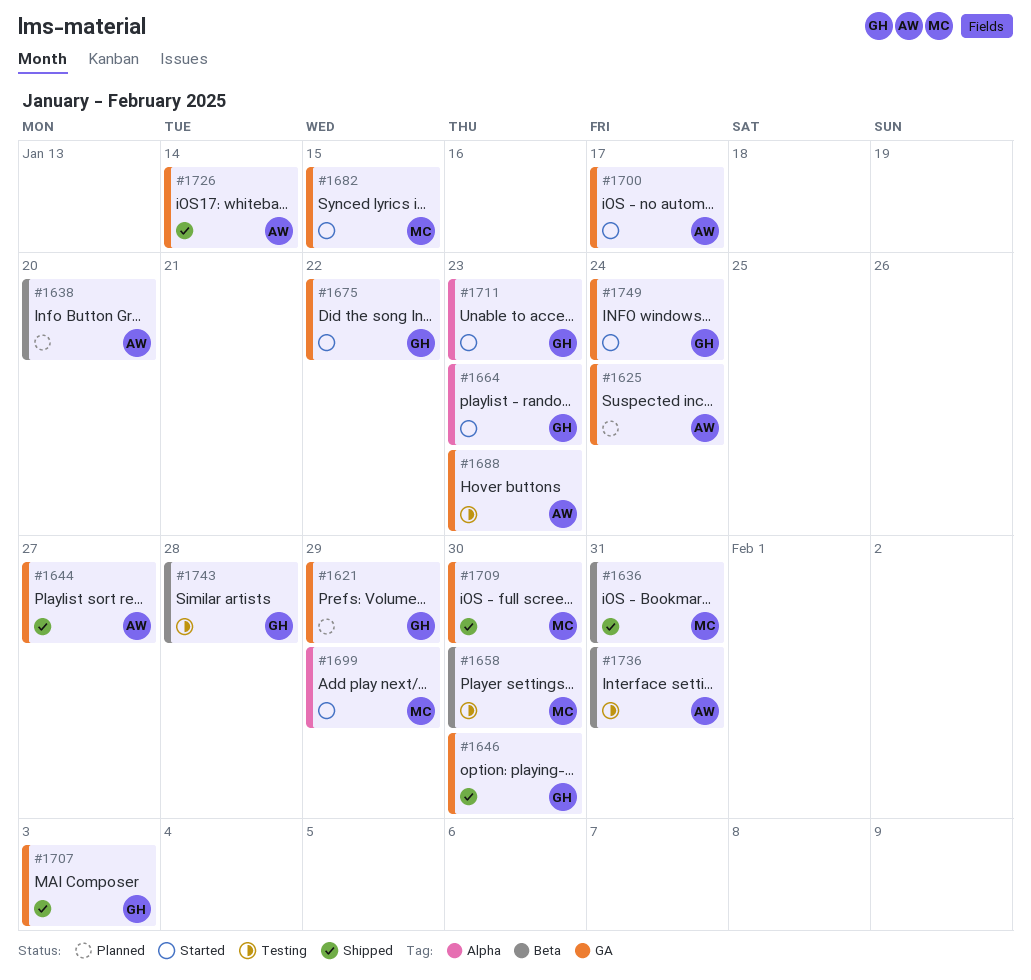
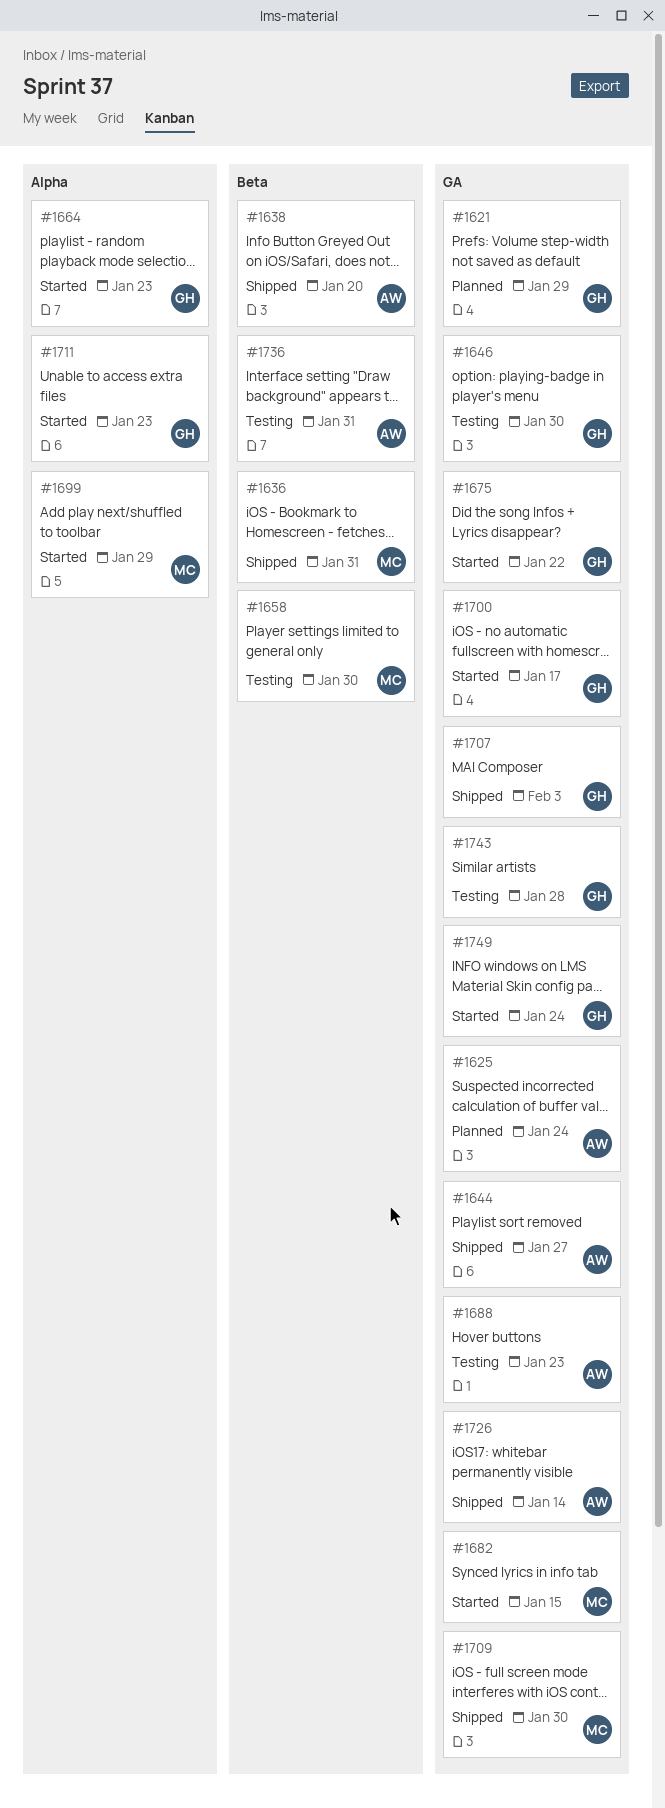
#1638, status: Planned -> Shipped
#1646, status: Shipped -> Testing
#1700, owner: AW -> GH
#1743, label: Beta -> GA

